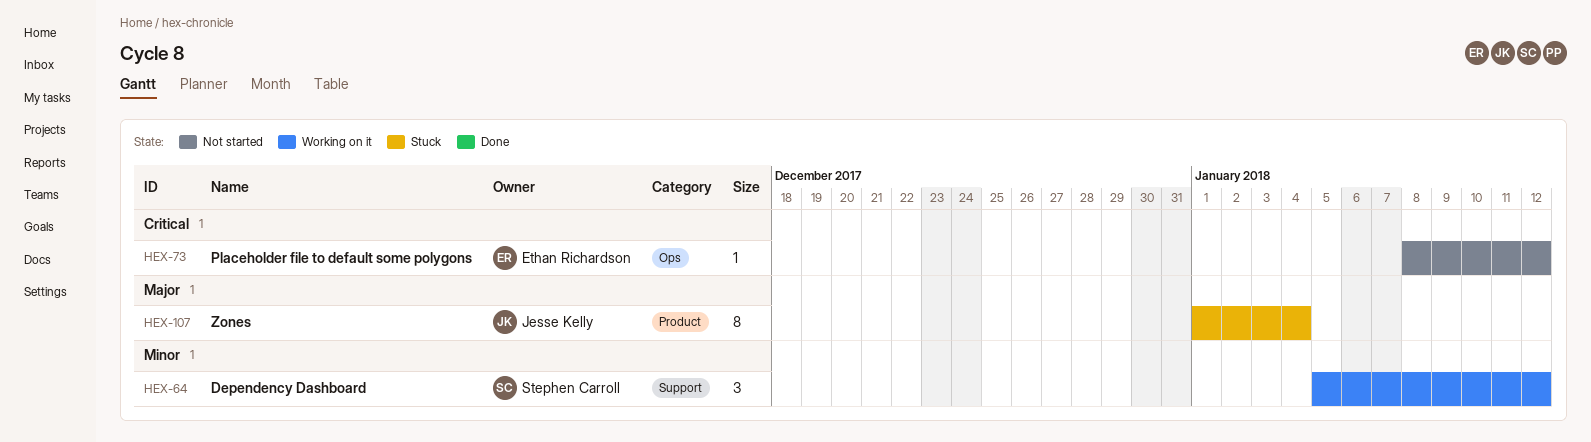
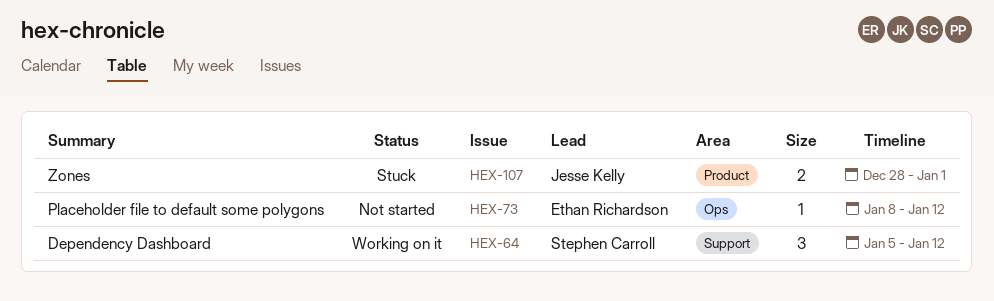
HEX-107, estimate: 8 -> 2
HEX-107, start: Jan 1 -> Dec 28
HEX-107, due: Jan 4 -> Jan 1

